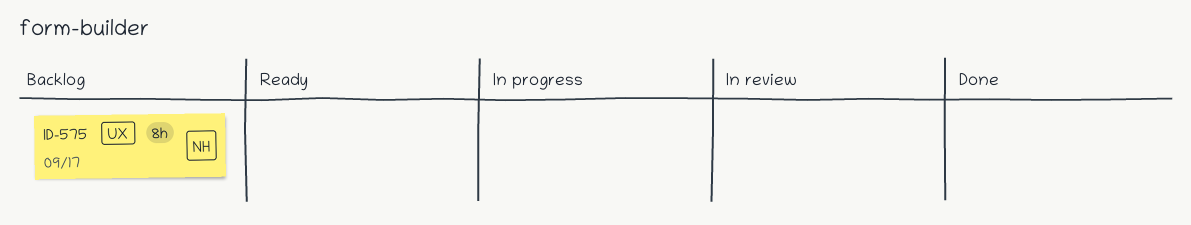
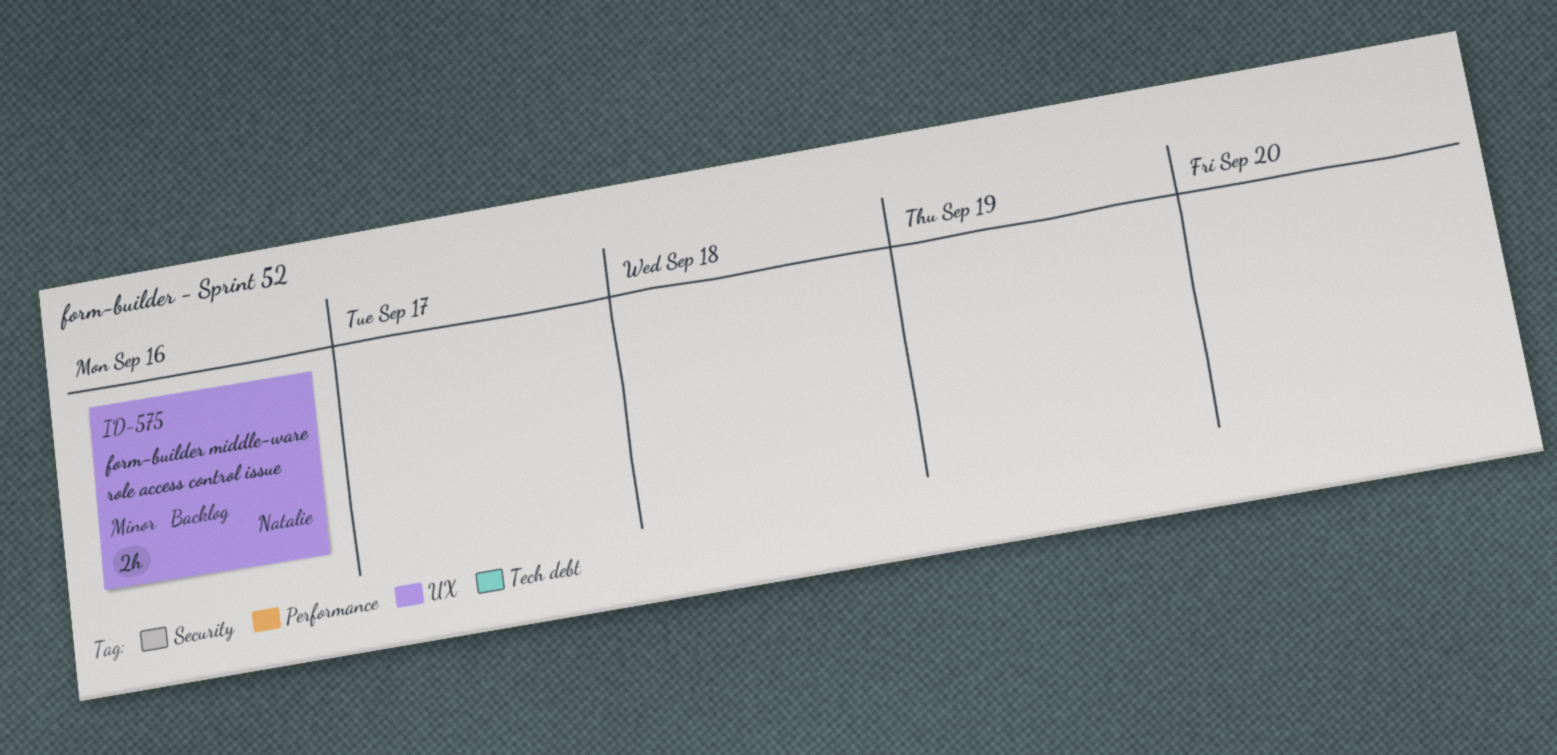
ID-575, estimate: 8h -> 2h
ID-575, due: Sep 17 -> Sep 16

